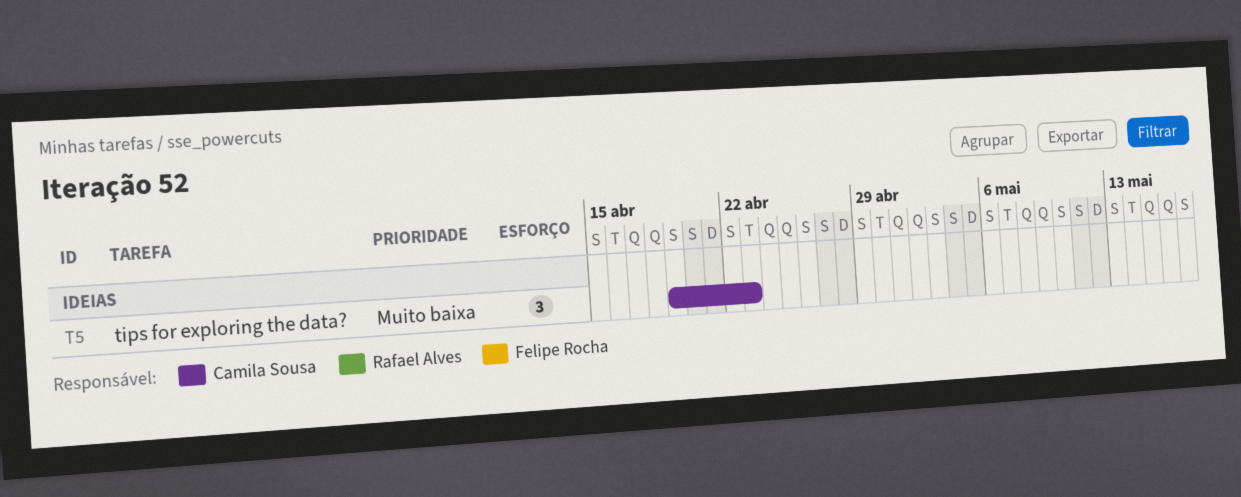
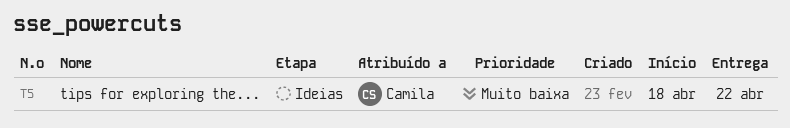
T5, start: Apr 19 -> Apr 18
T5, due: Apr 23 -> Apr 22

